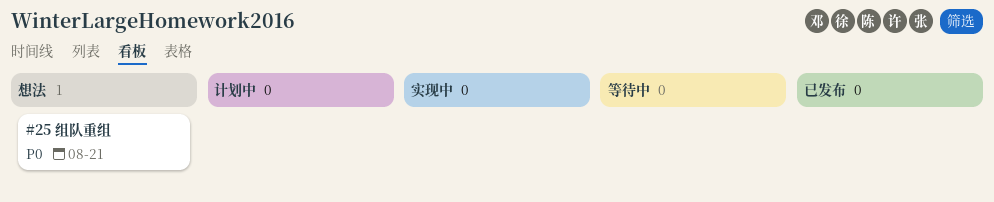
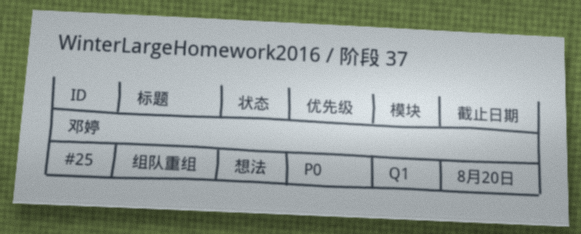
#25, due: Aug 21 -> Aug 20

